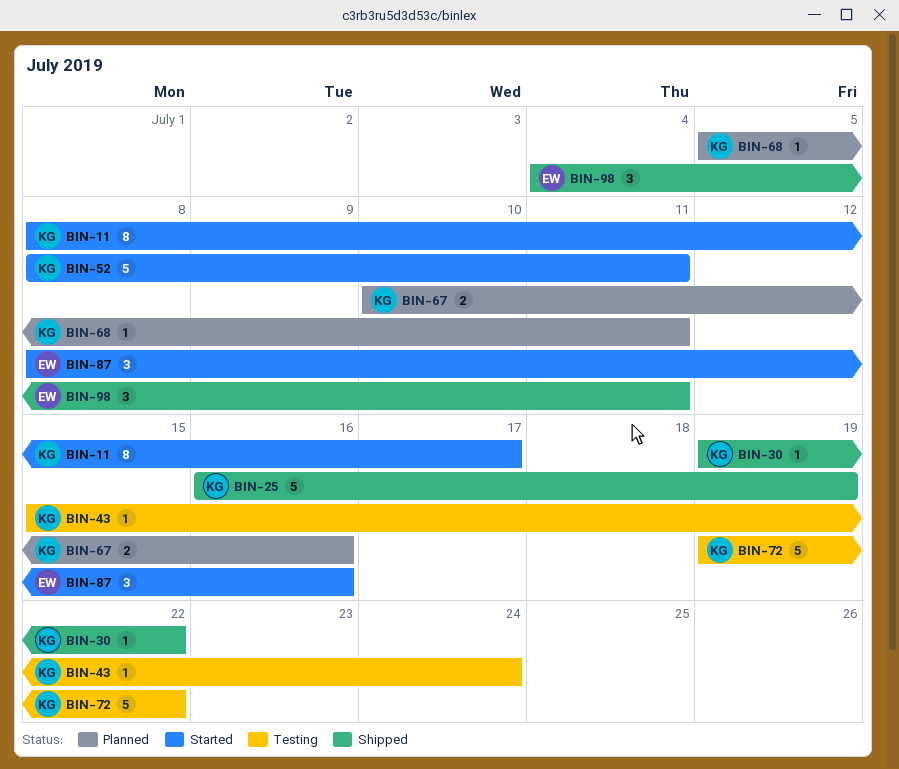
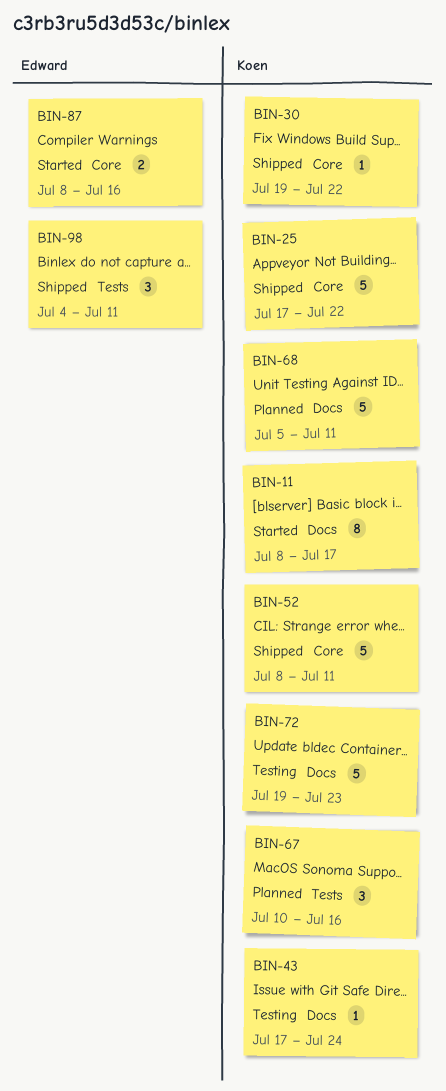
BIN-25, start: Jul 16 -> Jul 17
BIN-25, due: Jul 19 -> Jul 22
BIN-43, start: Jul 15 -> Jul 17
BIN-52, status: Started -> Shipped
BIN-67, estimate: 2 -> 3
BIN-68, estimate: 1 -> 5
BIN-72, due: Jul 22 -> Jul 23
BIN-87, estimate: 3 -> 2

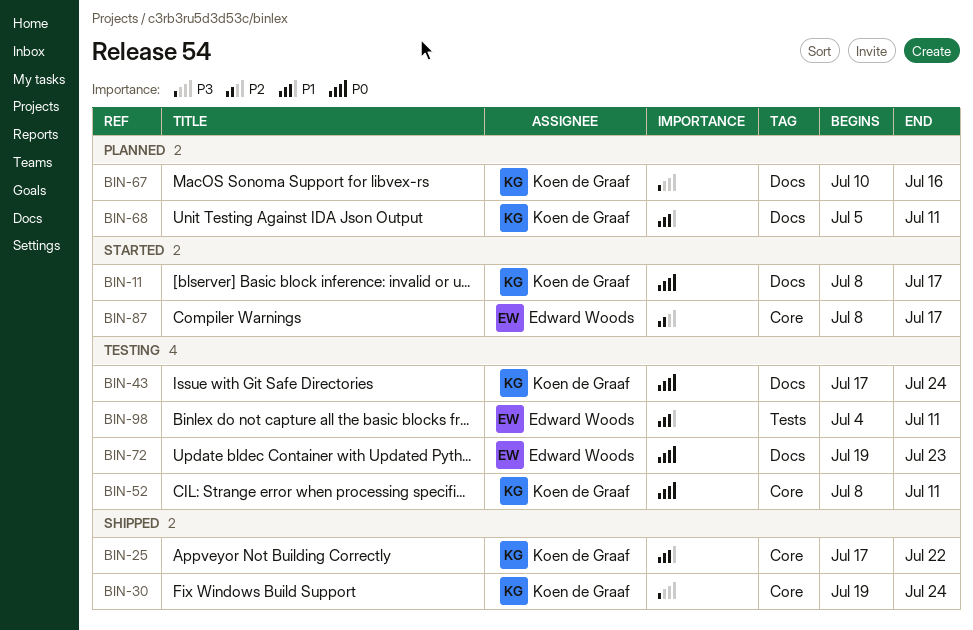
BIN-30, due: Jul 22 -> Jul 24
BIN-52, status: Shipped -> Testing
BIN-67, label: Tests -> Docs
BIN-72, owner: Koen de Graaf -> Edward Woods
BIN-87, due: Jul 16 -> Jul 17
BIN-98, status: Shipped -> Testing

